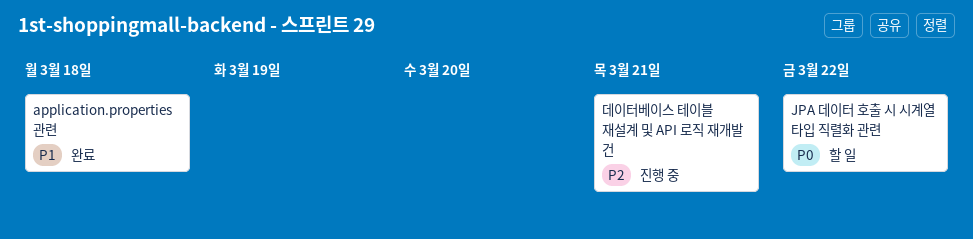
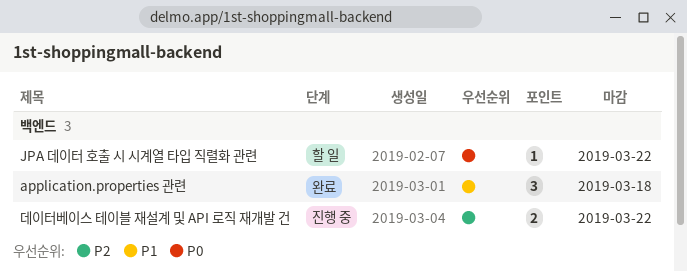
데이터베이스 테이블 재설계 및 API 로직 재개발 건, due: Mar 21 -> Mar 22

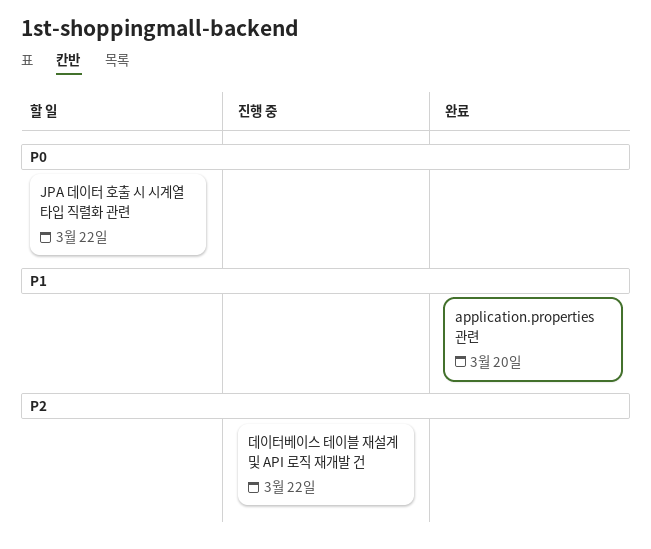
application.properties 관련, due: Mar 18 -> Mar 20

